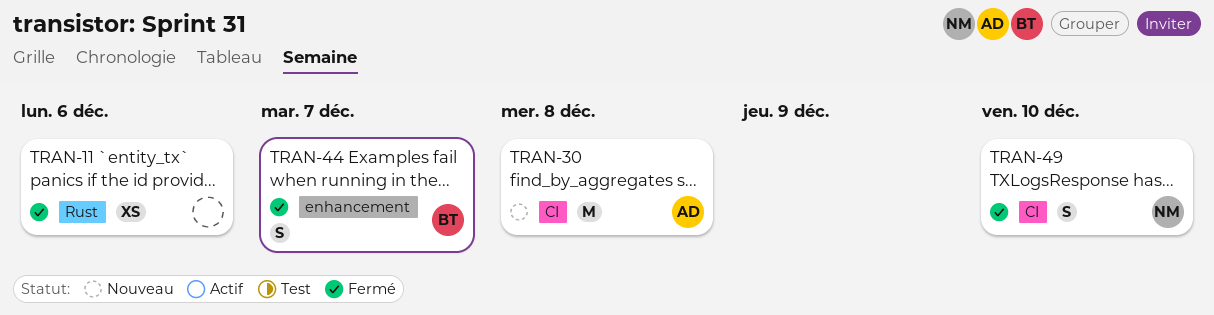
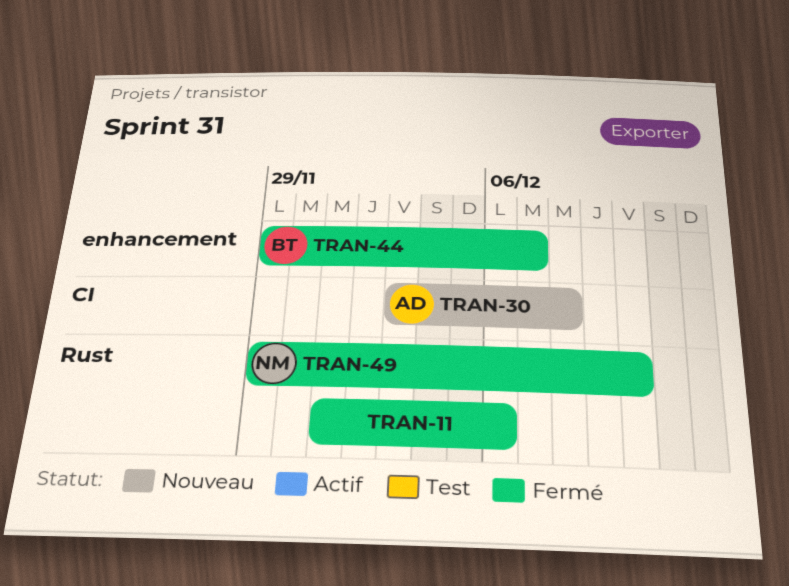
TRAN-49, label: CI -> Rust

